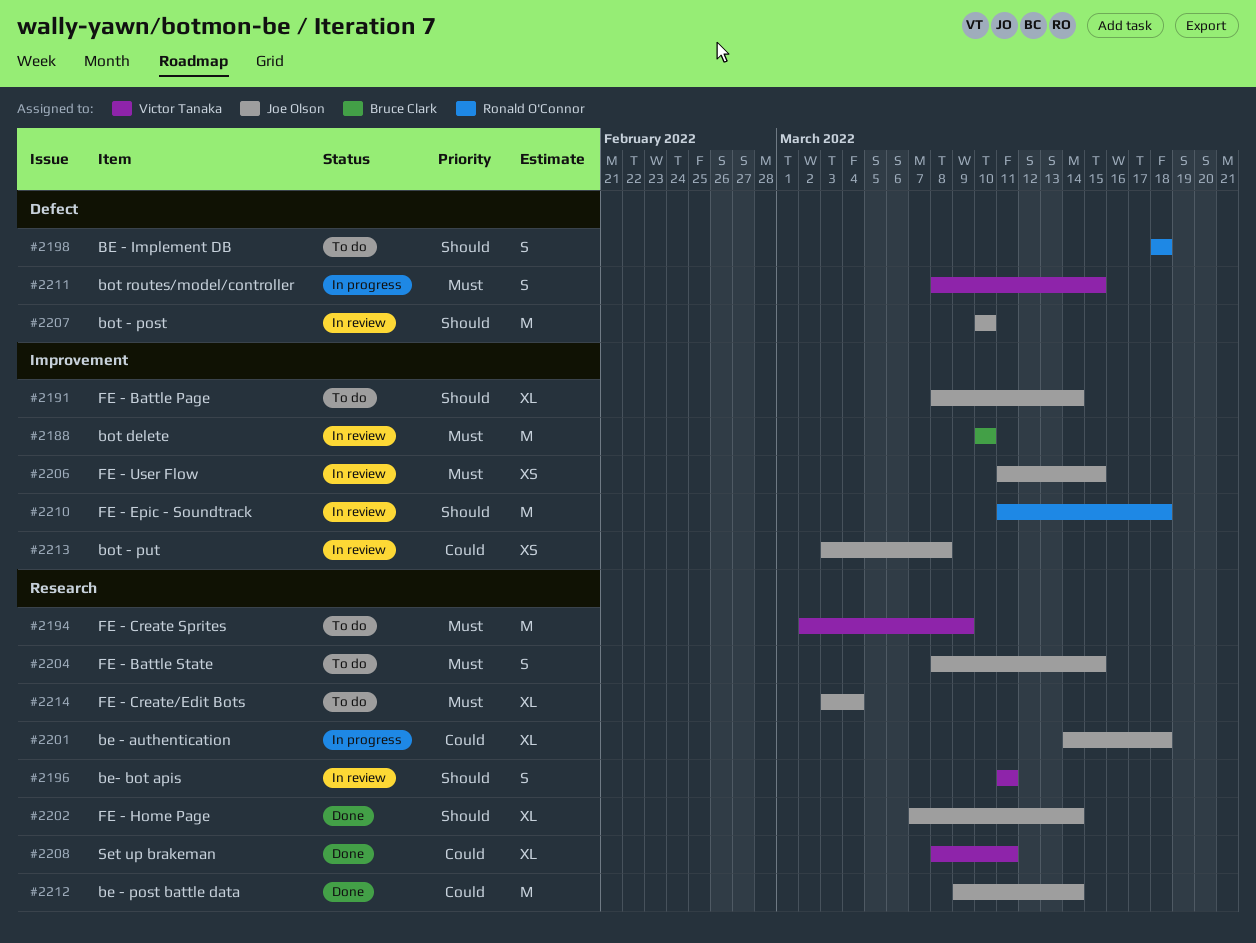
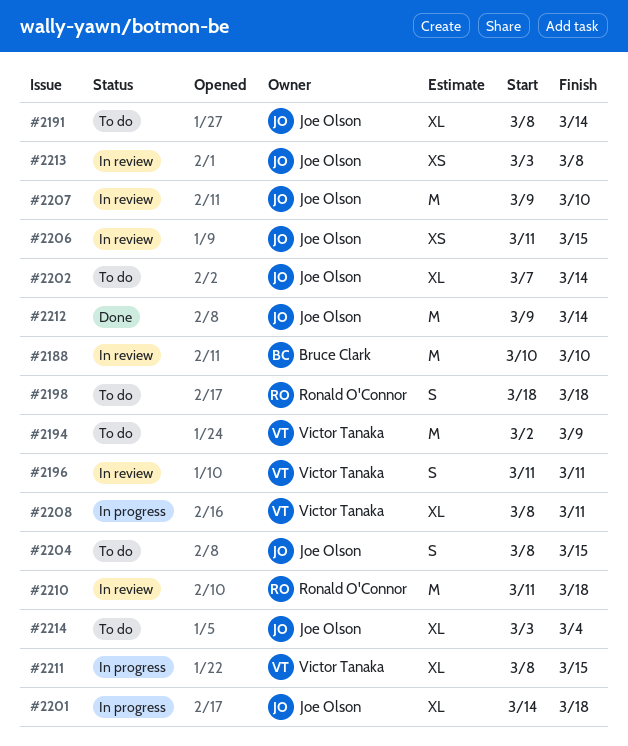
#2202, status: Done -> To do
#2207, start: Mar 10 -> Mar 9
#2208, status: Done -> In progress
#2211, estimate: S -> XL

